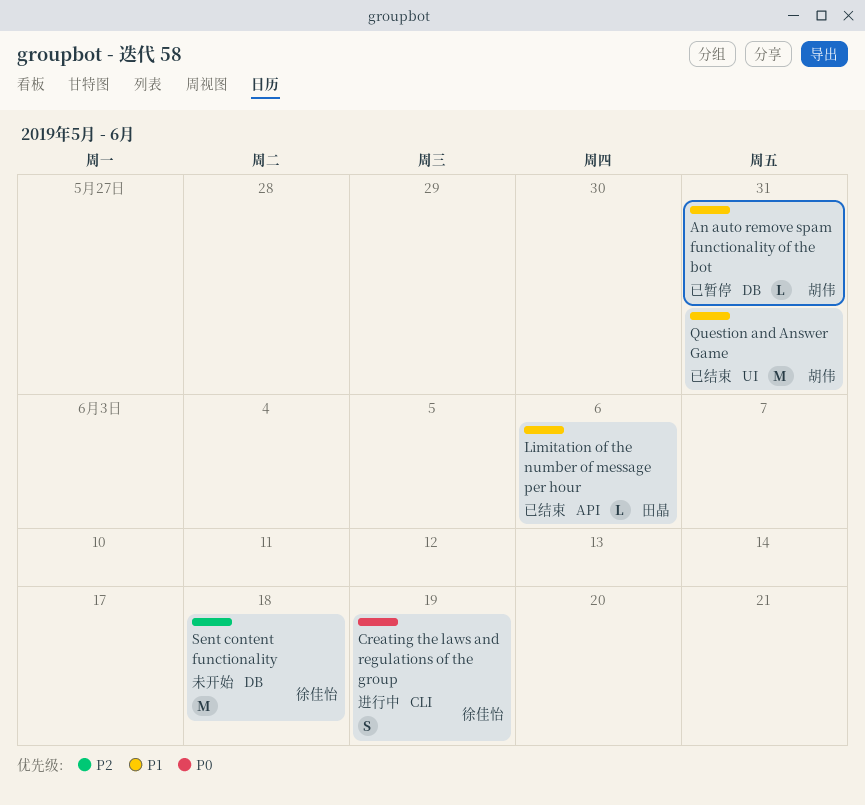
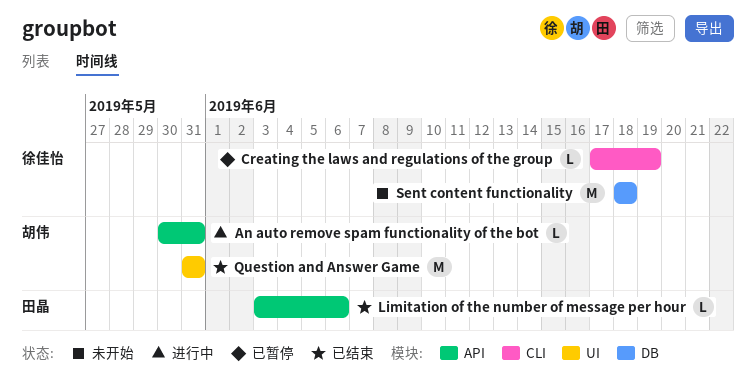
An auto remove spam functionality of the bot, status: 已暂停 -> 进行中
An auto remove spam functionality of the bot, label: DB -> API
Creating the laws and regulations of the group, status: 进行中 -> 已暂停
Creating the laws and regulations of the group, estimate: S -> L

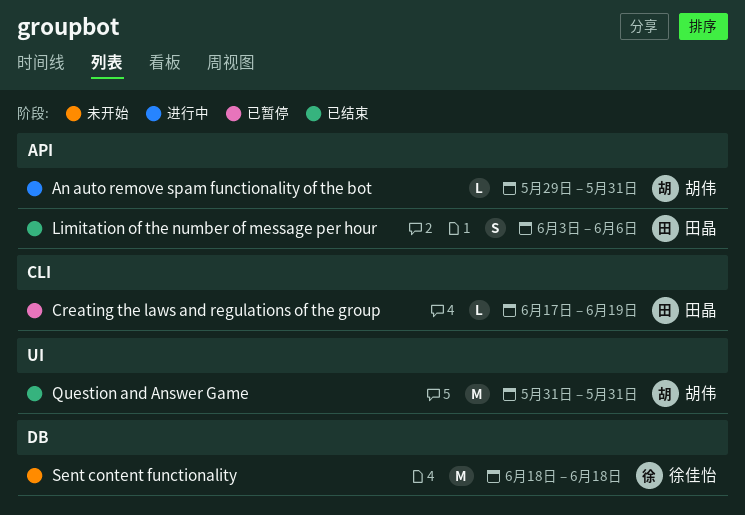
An auto remove spam functionality of the bot, start: May 30 -> May 29
Creating the laws and regulations of the group, owner: 徐佳怡 -> 田晶
Limitation of the number of message per hour, estimate: L -> S

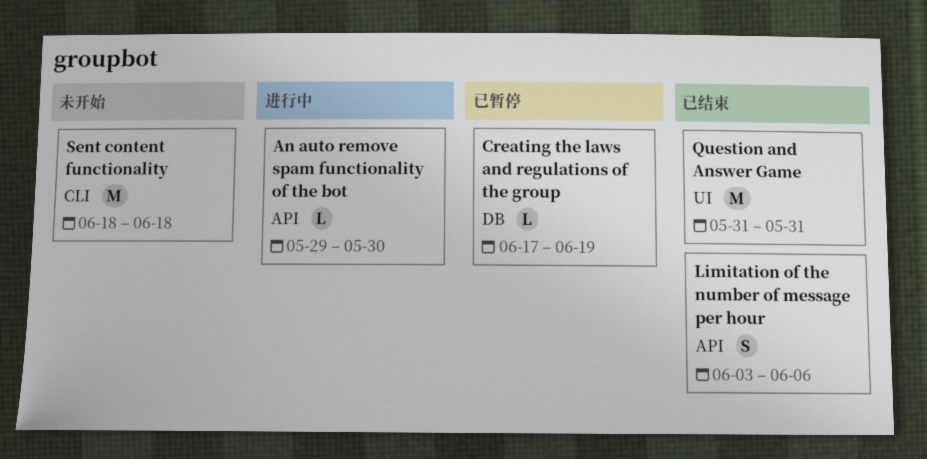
An auto remove spam functionality of the bot, due: May 31 -> May 30
Creating the laws and regulations of the group, label: CLI -> DB
Sent content functionality, label: DB -> CLI

